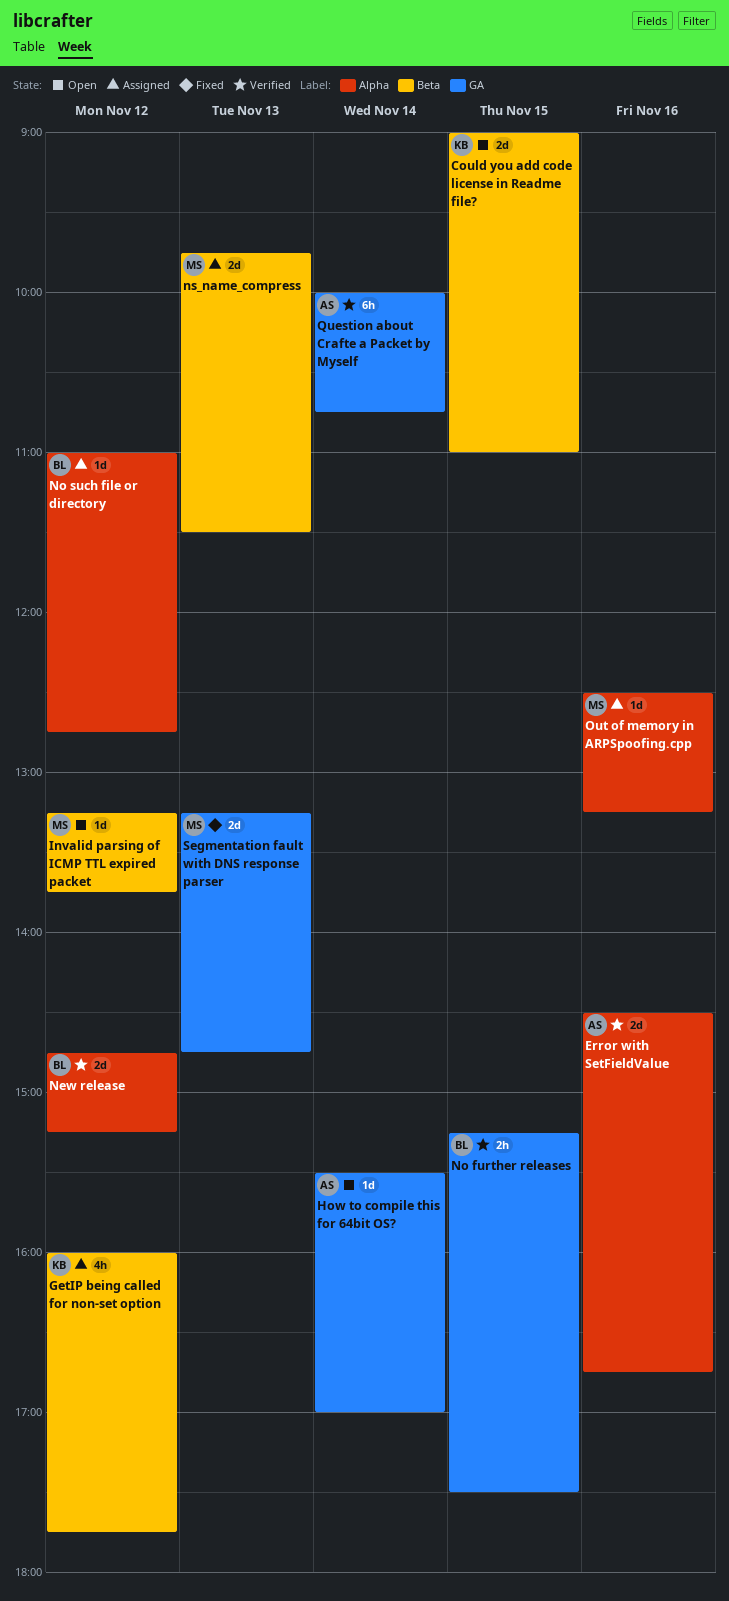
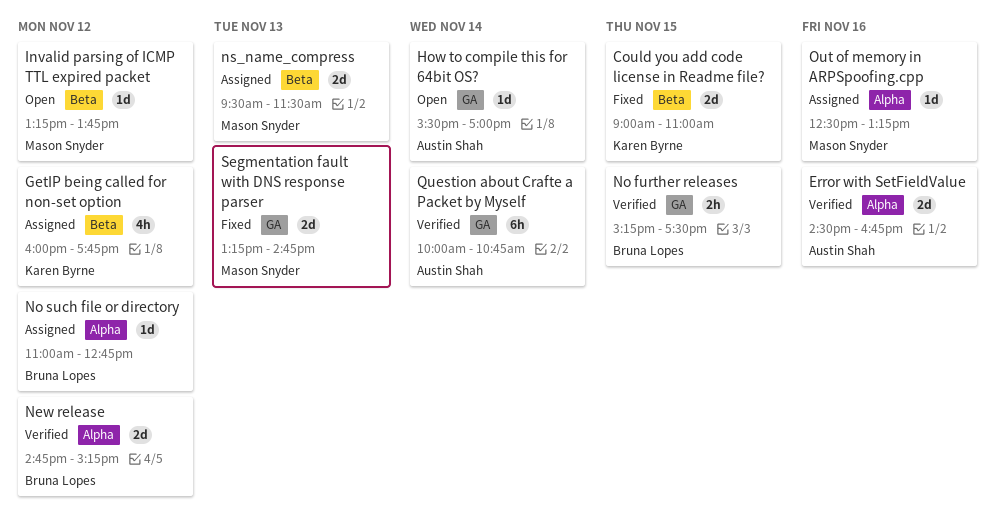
Could you add code license in Readme file?, status: Open -> Fixed
ns_name_compress, begins: 09:45 -> 09:30

